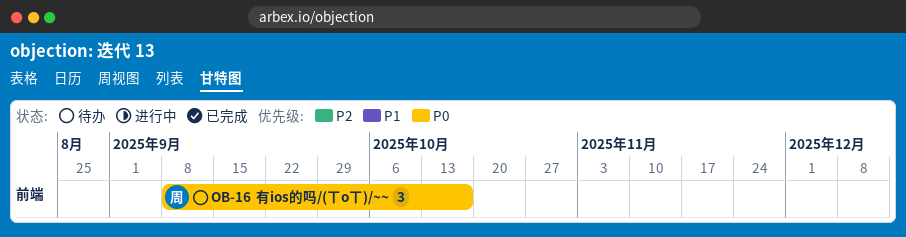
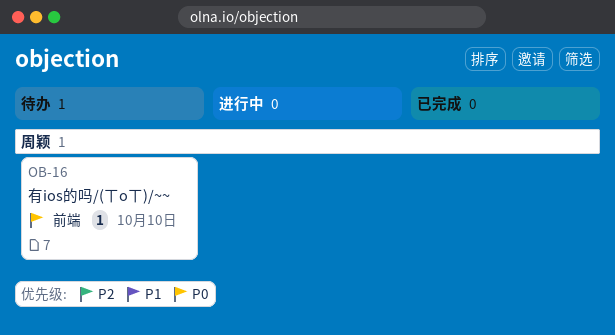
OB-16, estimate: 3 -> 1
OB-16, due: Oct 17 -> Oct 10

